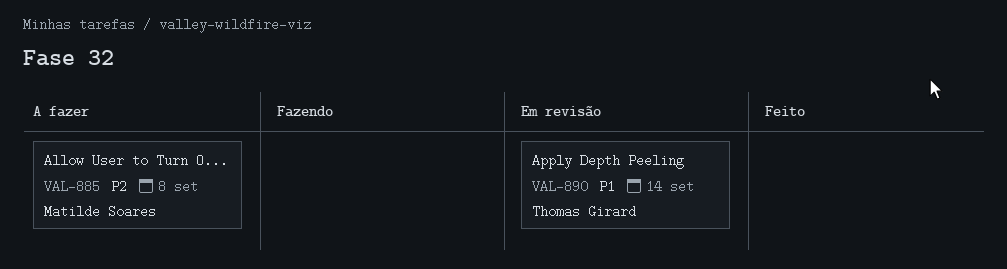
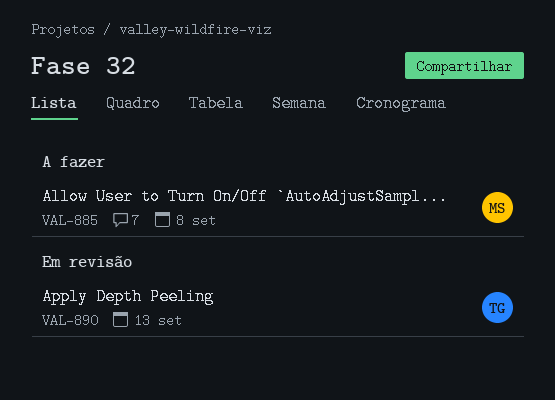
VAL-890, due: Sep 14 -> Sep 13

